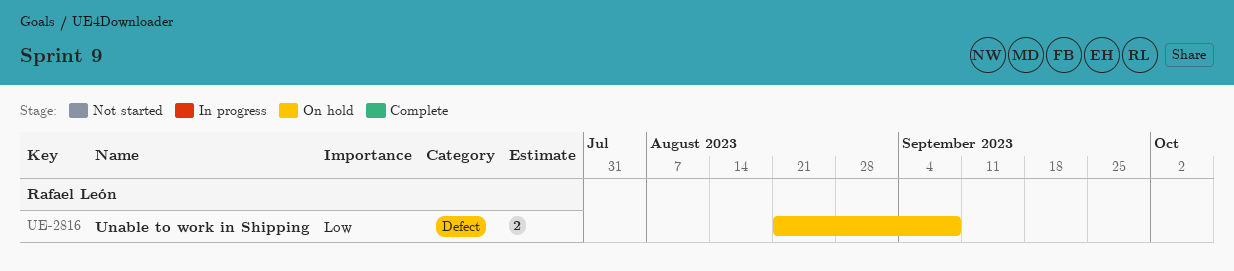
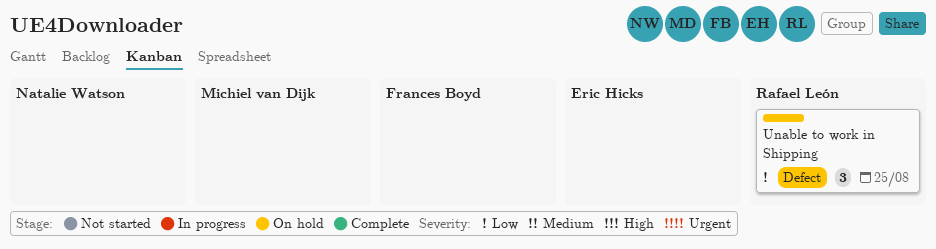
Unable to work in Shipping, estimate: 2 -> 3
Unable to work in Shipping, due: Sep 8 -> Aug 25

